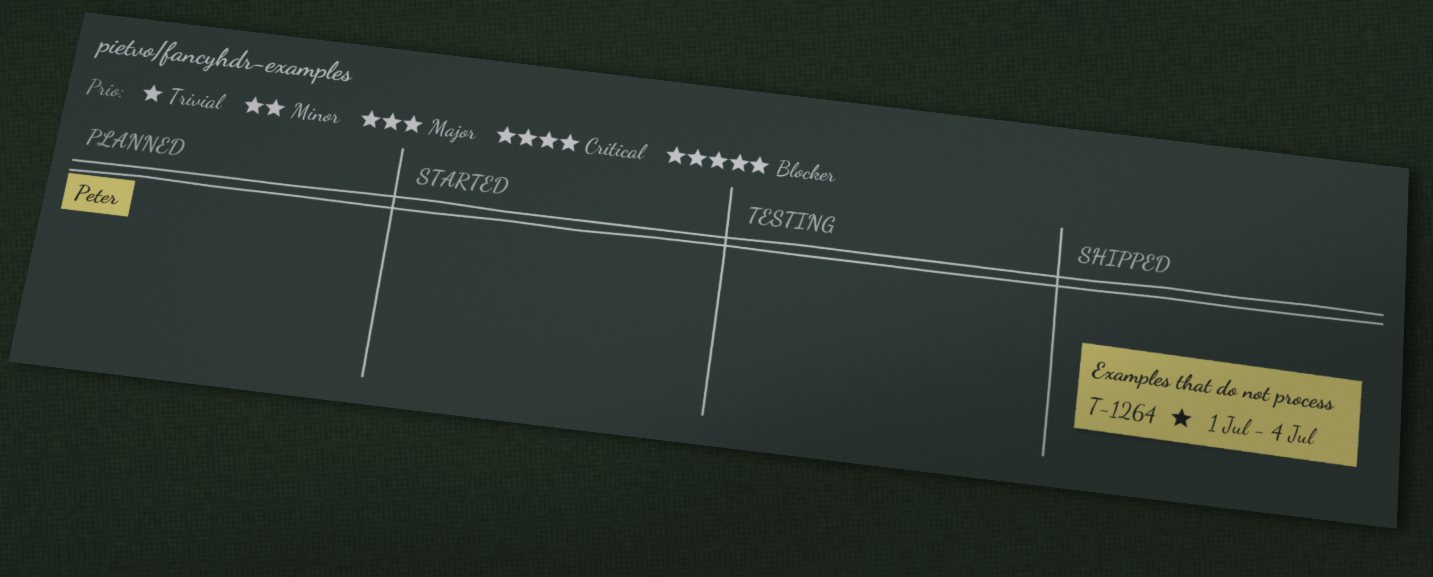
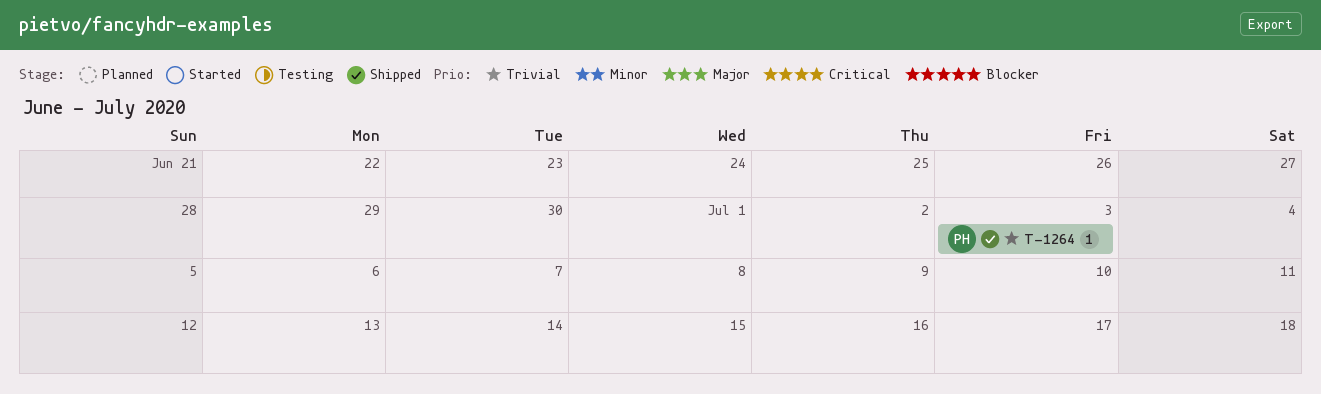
T-1264, start: Jul 1 -> Jul 3
T-1264, due: Jul 4 -> Jul 3

